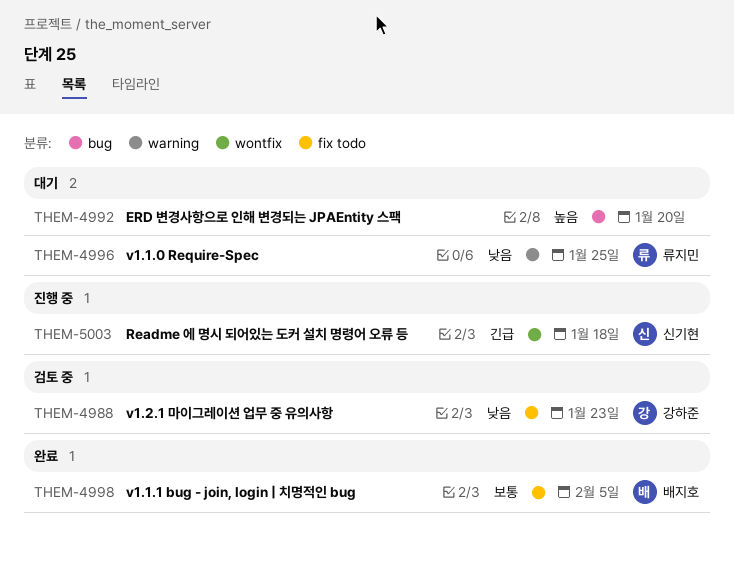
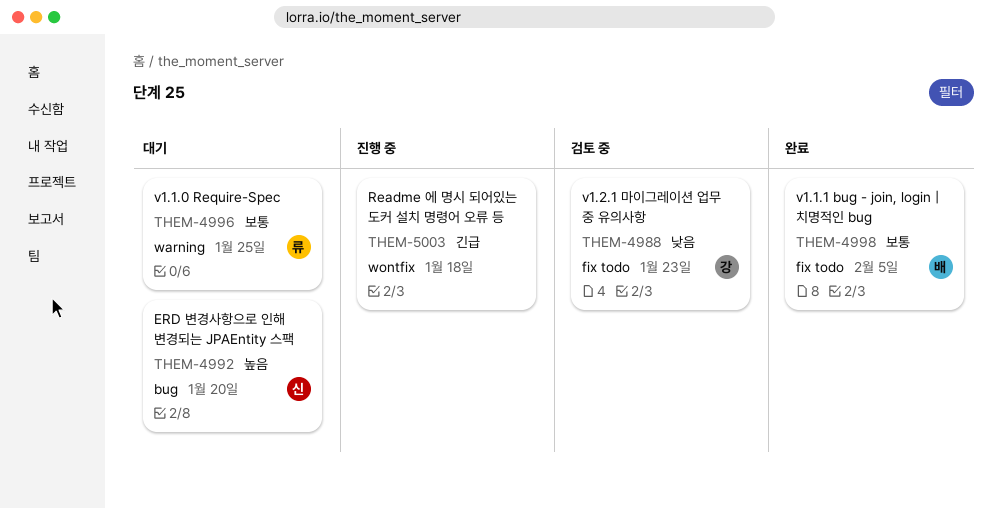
THEM-4992, owner: none -> 신기현
THEM-4996, priority: 낮음 -> 보통
THEM-5003, owner: 신기현 -> none

